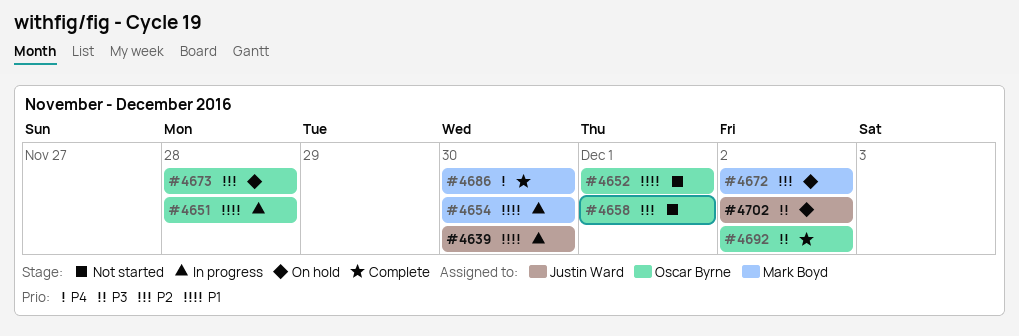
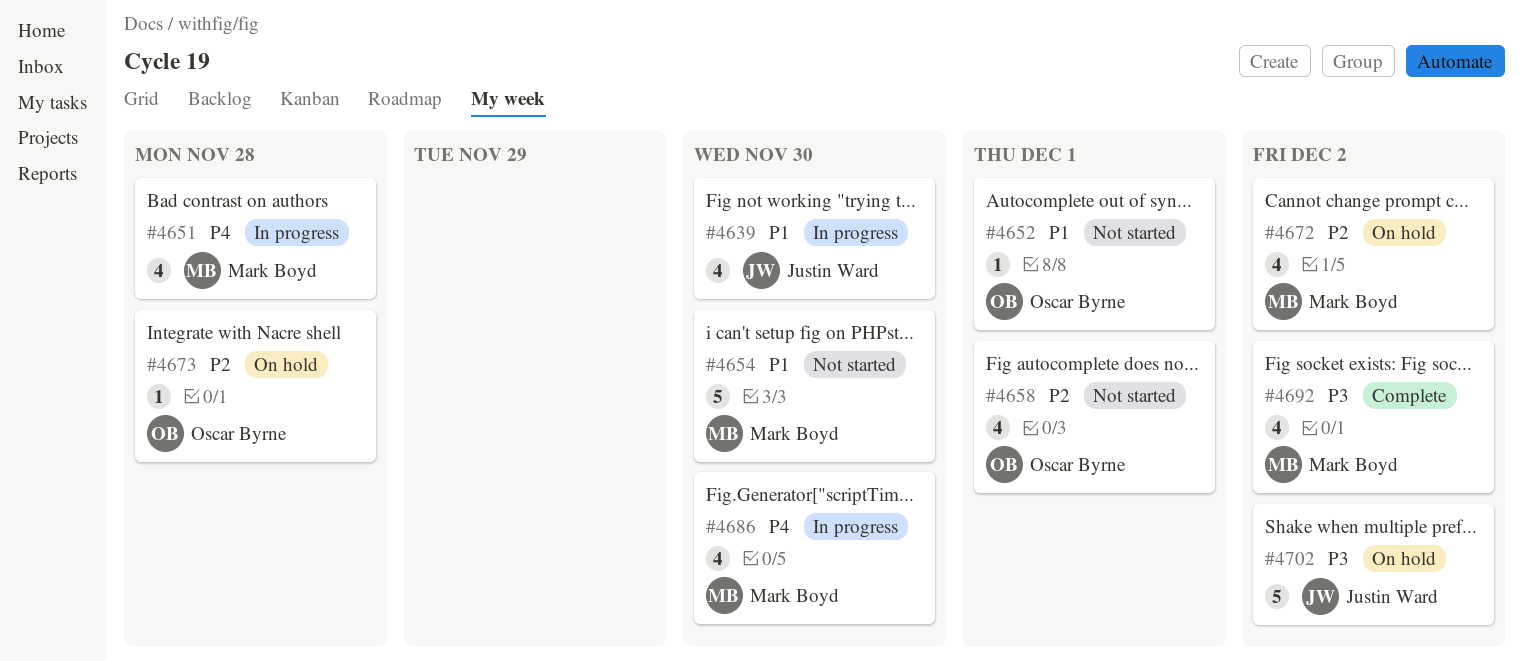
#4651, owner: Oscar Byrne -> Mark Boyd
#4651, priority: P1 -> P4
#4654, status: In progress -> Not started
#4686, status: Complete -> In progress
#4692, owner: Oscar Byrne -> Mark Boyd

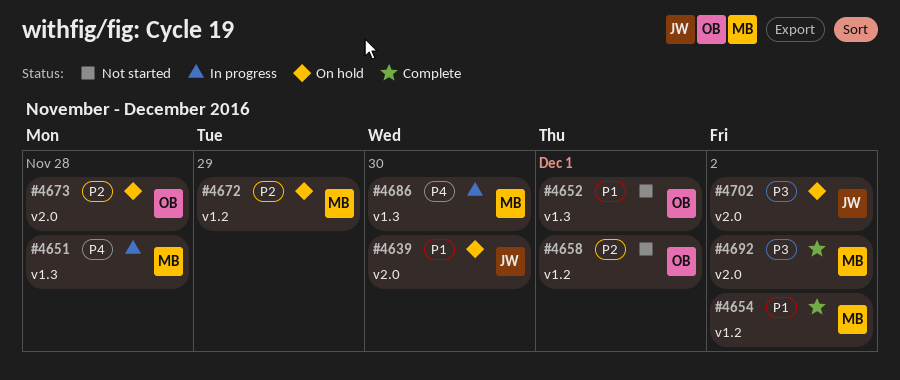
#4639, status: In progress -> On hold
#4654, status: Not started -> Complete
#4654, due: Nov 30 -> Dec 2
#4672, due: Dec 2 -> Nov 29

